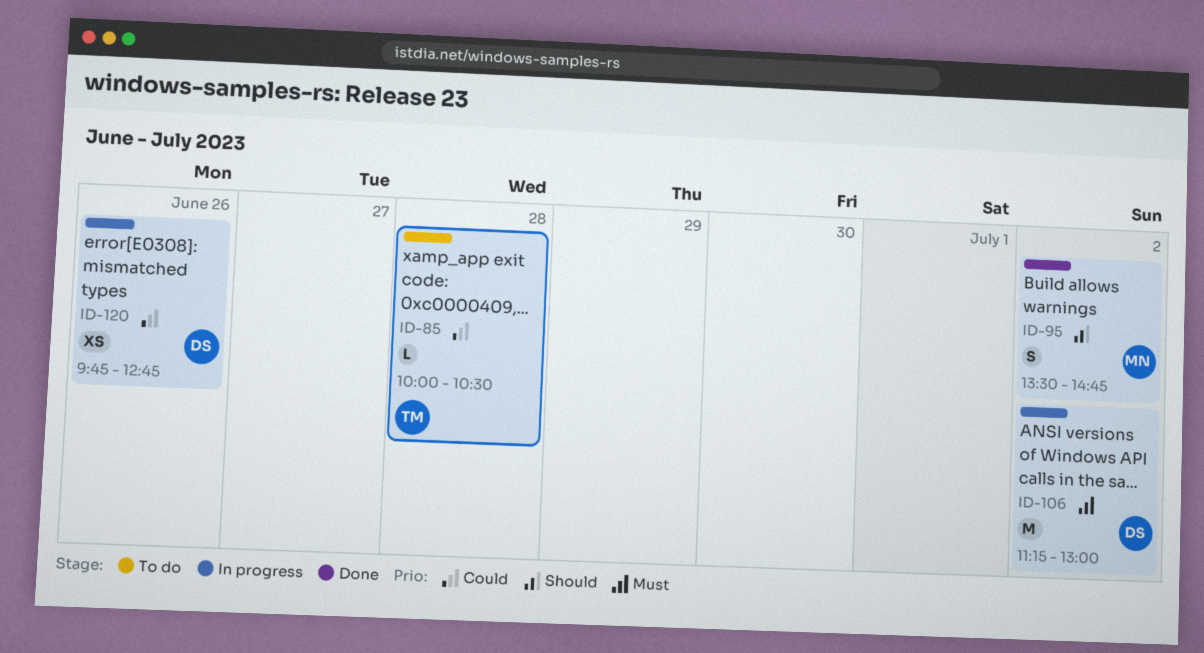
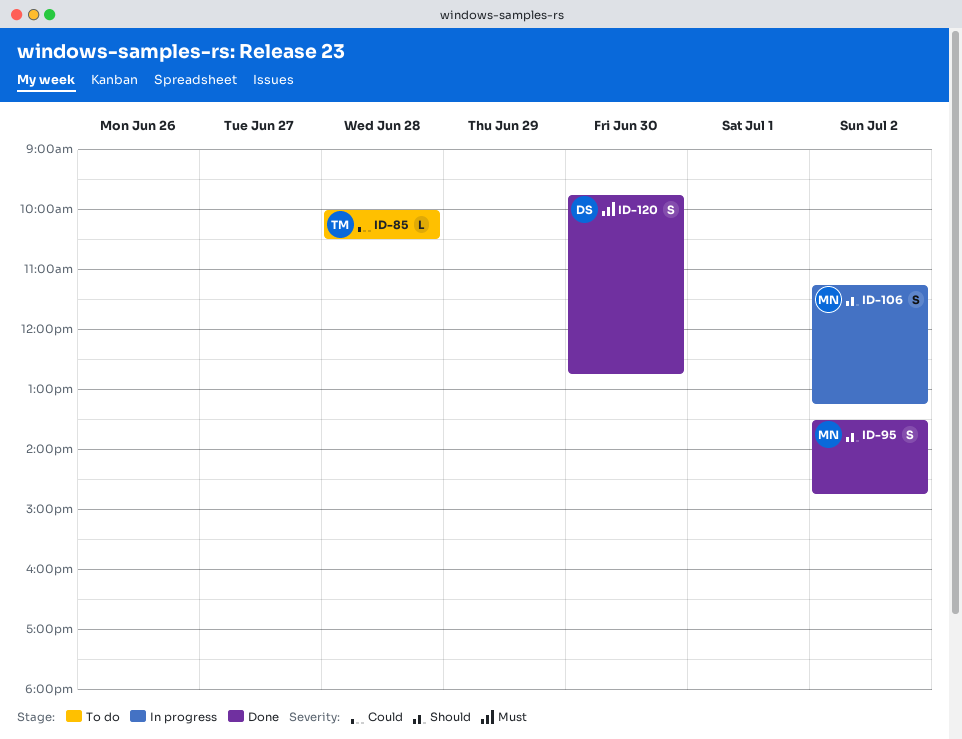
ID-106, owner: DS -> MN
ID-106, priority: Must -> Should
ID-106, estimate: M -> S
ID-106, ends: 13:00 -> 13:15
ID-120, status: In progress -> Done
ID-120, priority: Could -> Must
ID-120, estimate: XS -> S
ID-120, day: Jun 26 -> Jun 30

